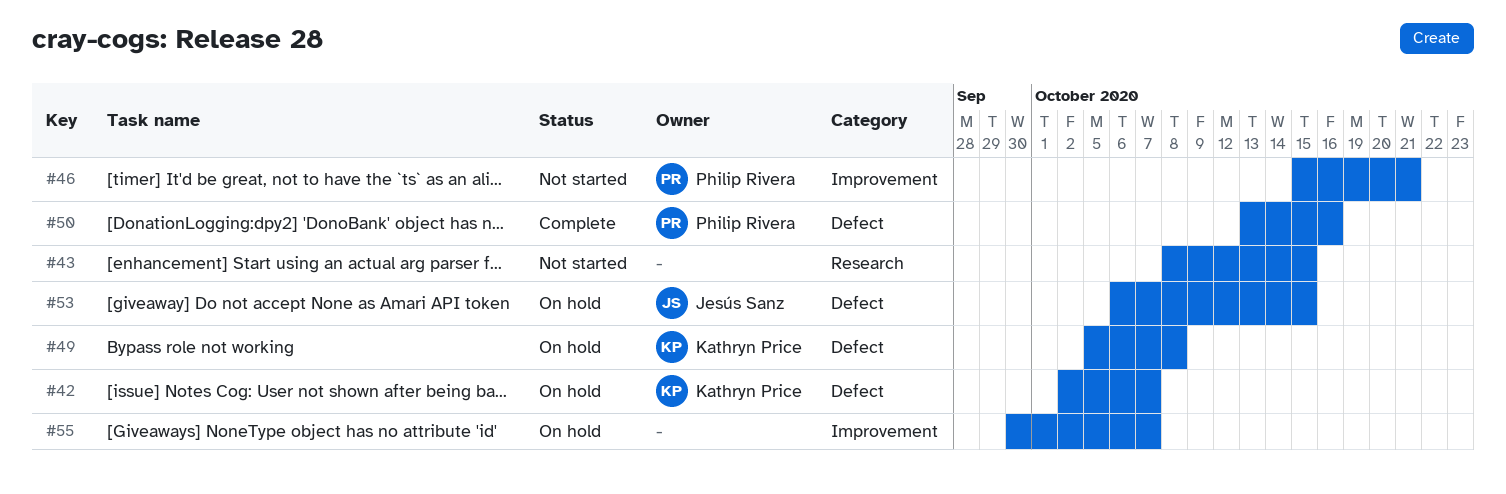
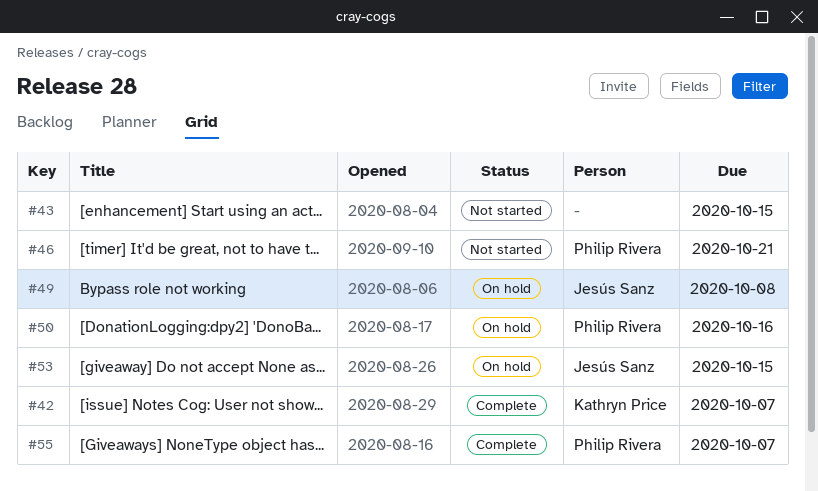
#42, status: On hold -> Complete
#49, owner: Kathryn Price -> Jesús Sanz
#50, status: Complete -> On hold
#55, status: On hold -> Complete
#55, owner: none -> Philip Rivera

